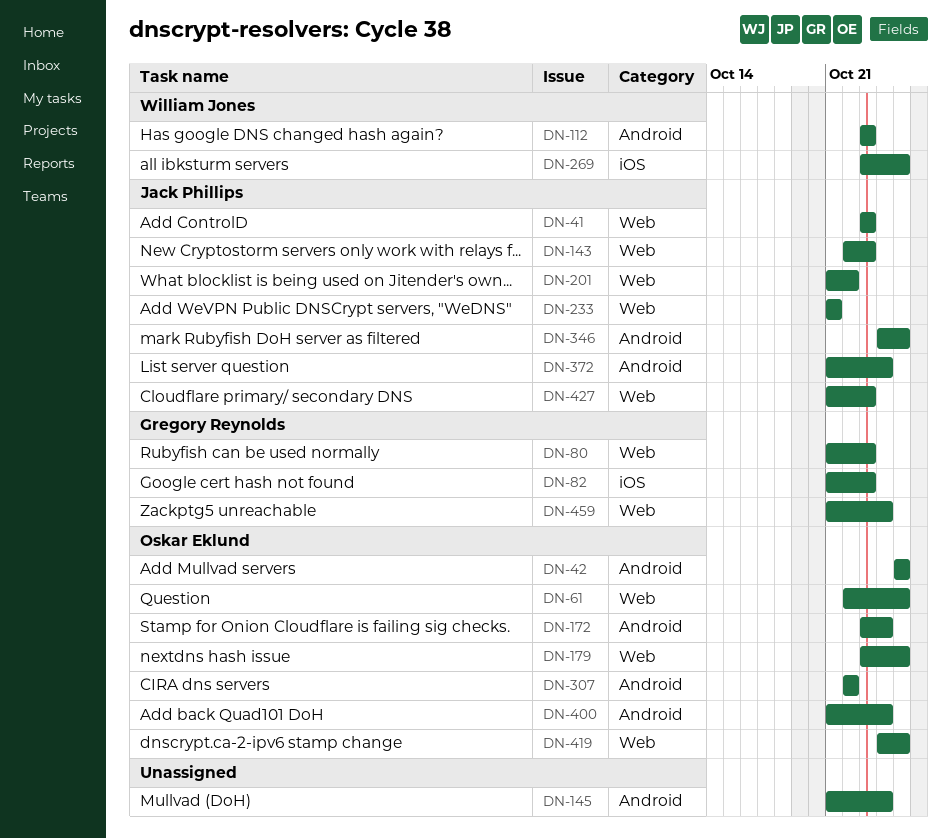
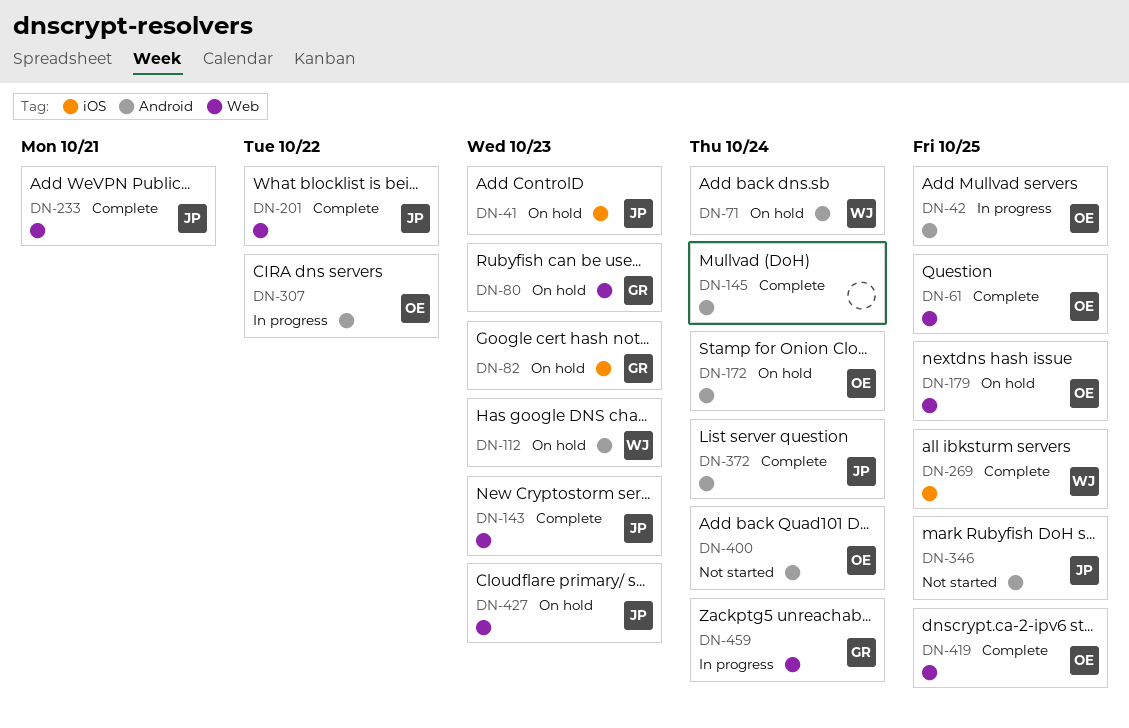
DN-41, label: Web -> iOS
DN-71: none -> present

